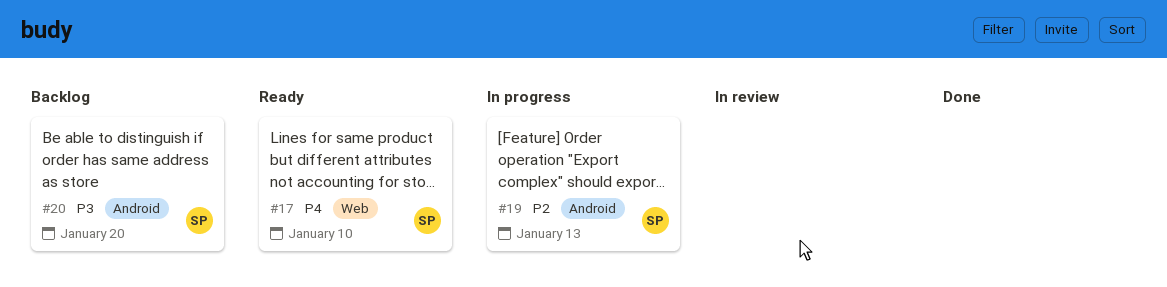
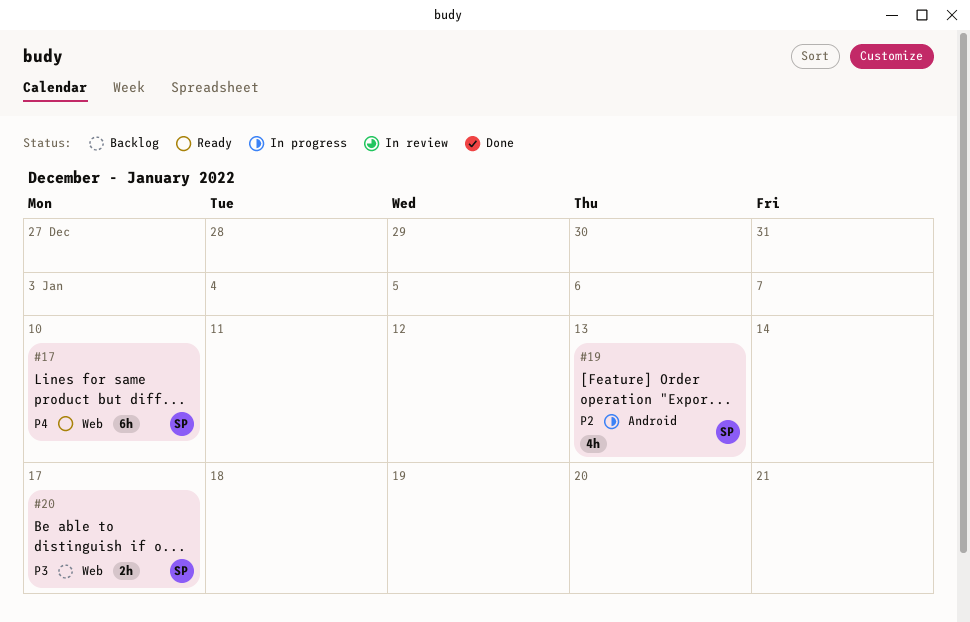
#20, label: Android -> Web
#20, due: Jan 20 -> Jan 17

